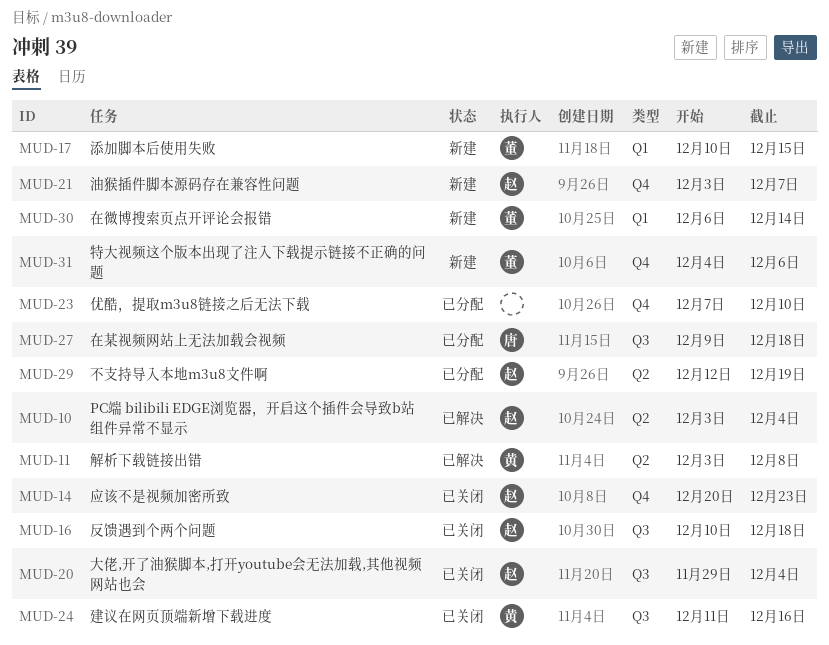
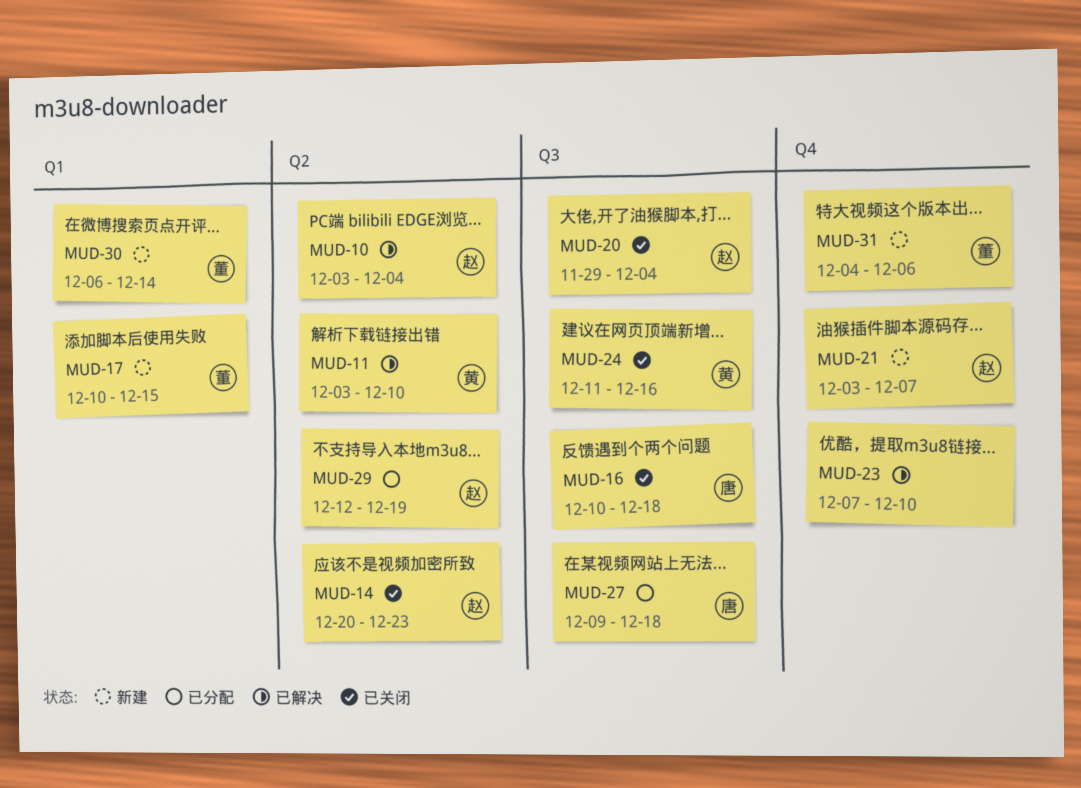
MUD-11, due: Dec 8 -> Dec 10
MUD-14, label: Q4 -> Q2
MUD-16, owner: 赵 -> 唐
MUD-23, status: 已分配 -> 已解决

